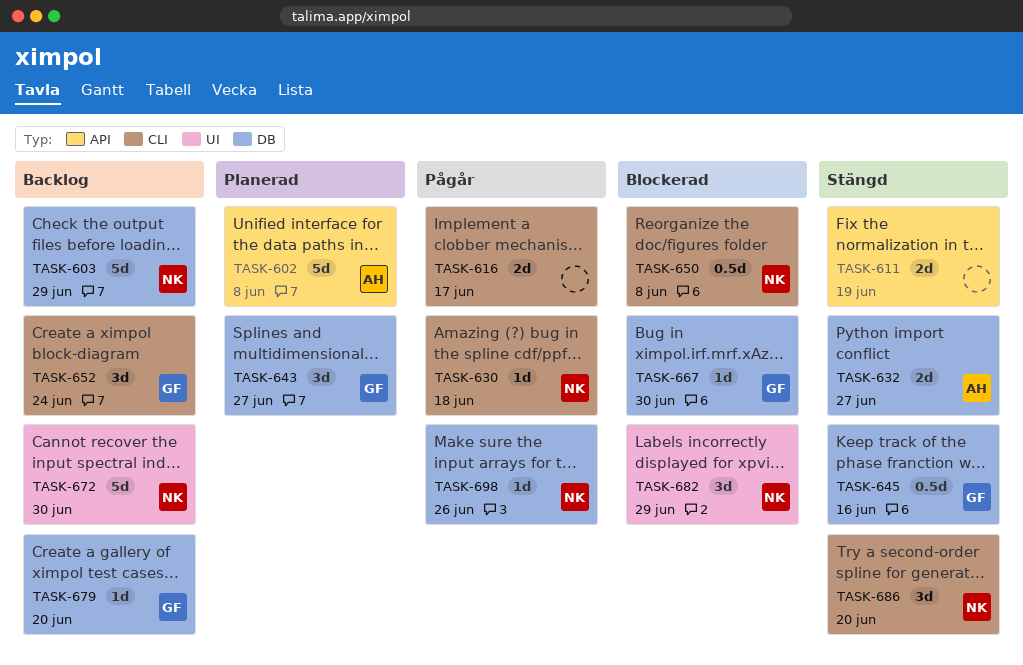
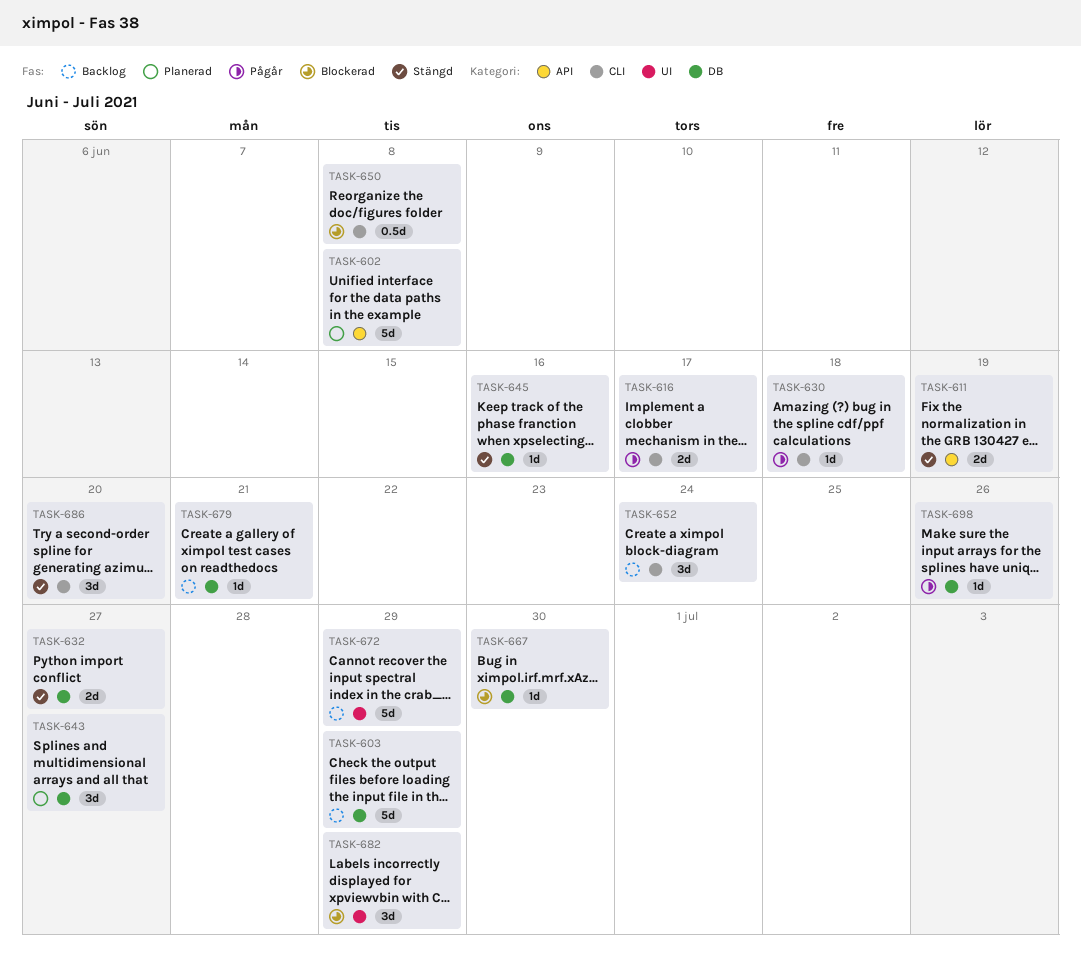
TASK-645, estimate: 0.5d -> 1d
TASK-672, due: Jun 30 -> Jun 29
TASK-679, due: Jun 20 -> Jun 21

